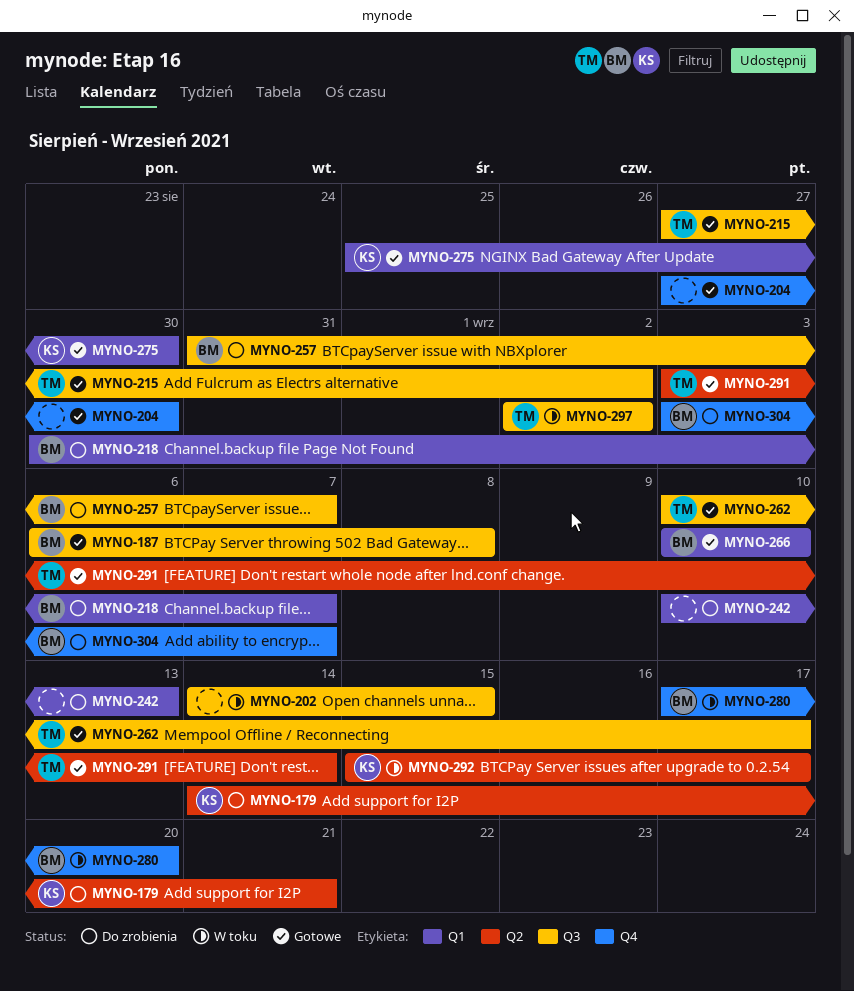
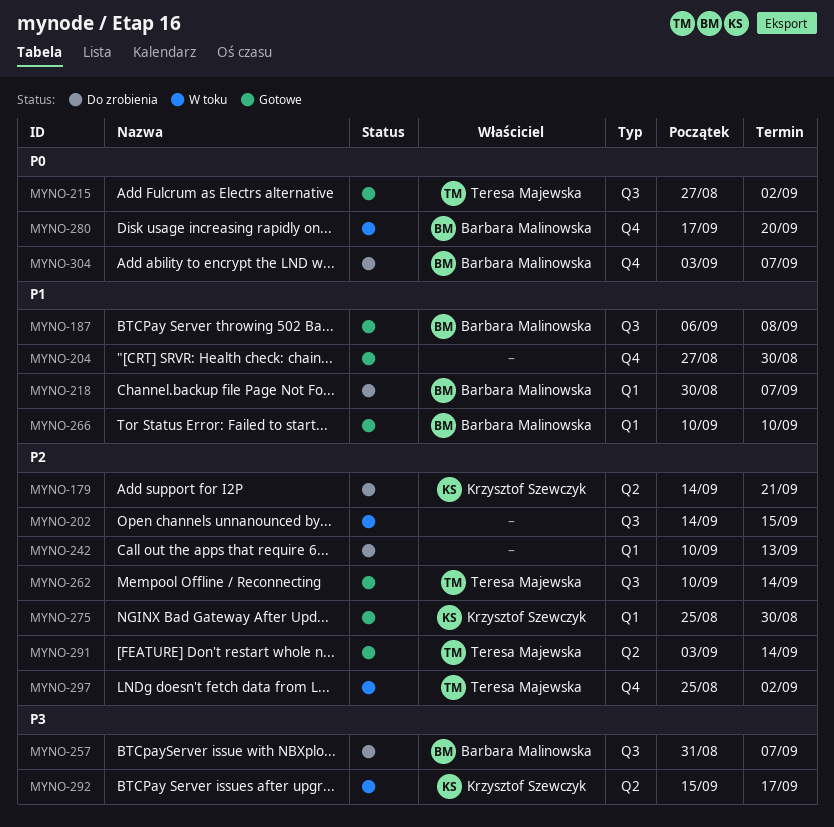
MYNO-262, due: Sep 17 -> Sep 14
MYNO-297, label: Q3 -> Q4
MYNO-297, start: Sep 2 -> Aug 25

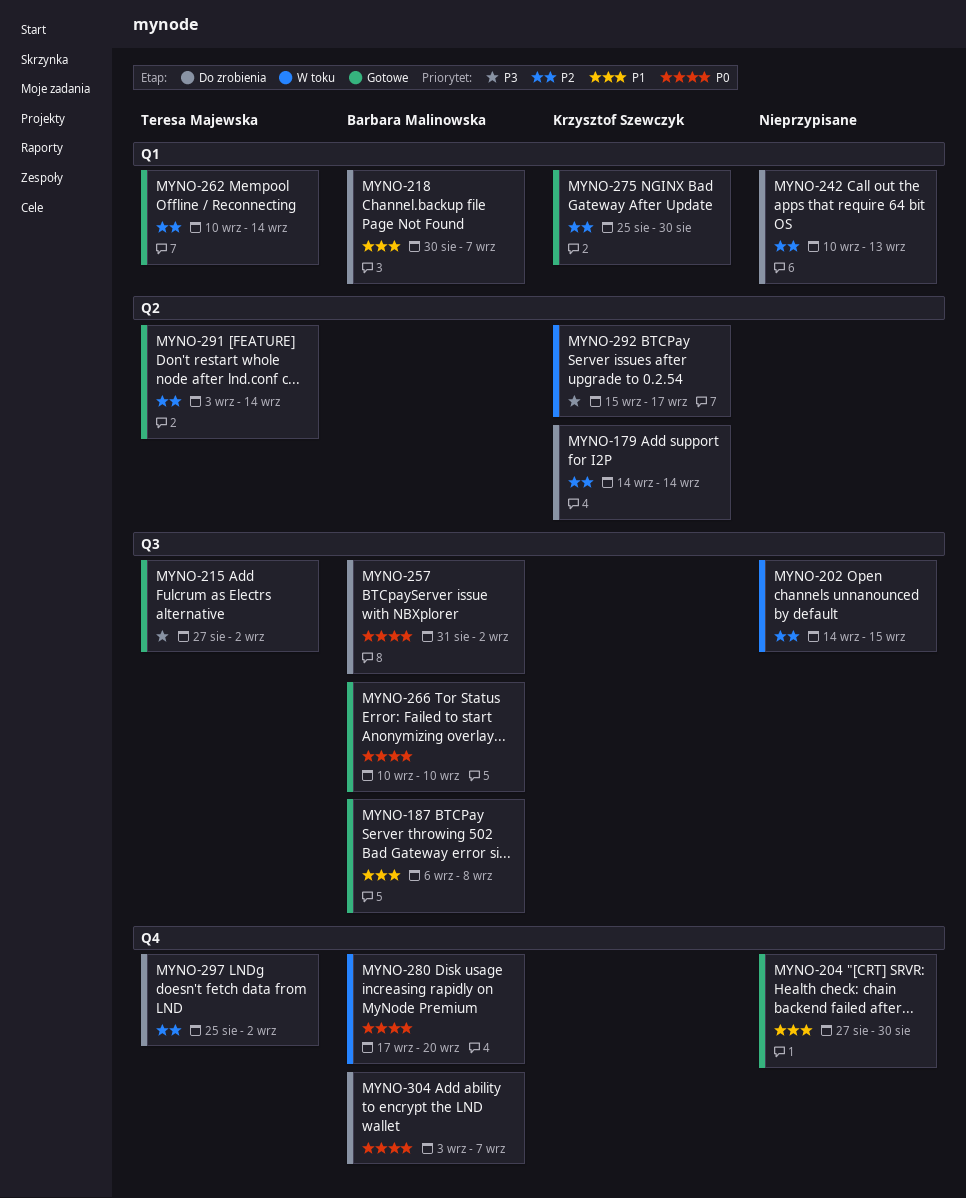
MYNO-179, due: Sep 21 -> Sep 14
MYNO-215, priority: P0 -> P3
MYNO-257, priority: P3 -> P0
MYNO-257, due: Sep 7 -> Sep 2
MYNO-262, label: Q3 -> Q1
MYNO-266, priority: P1 -> P0
MYNO-266, label: Q1 -> Q3
MYNO-297, status: W toku -> Do zrobienia

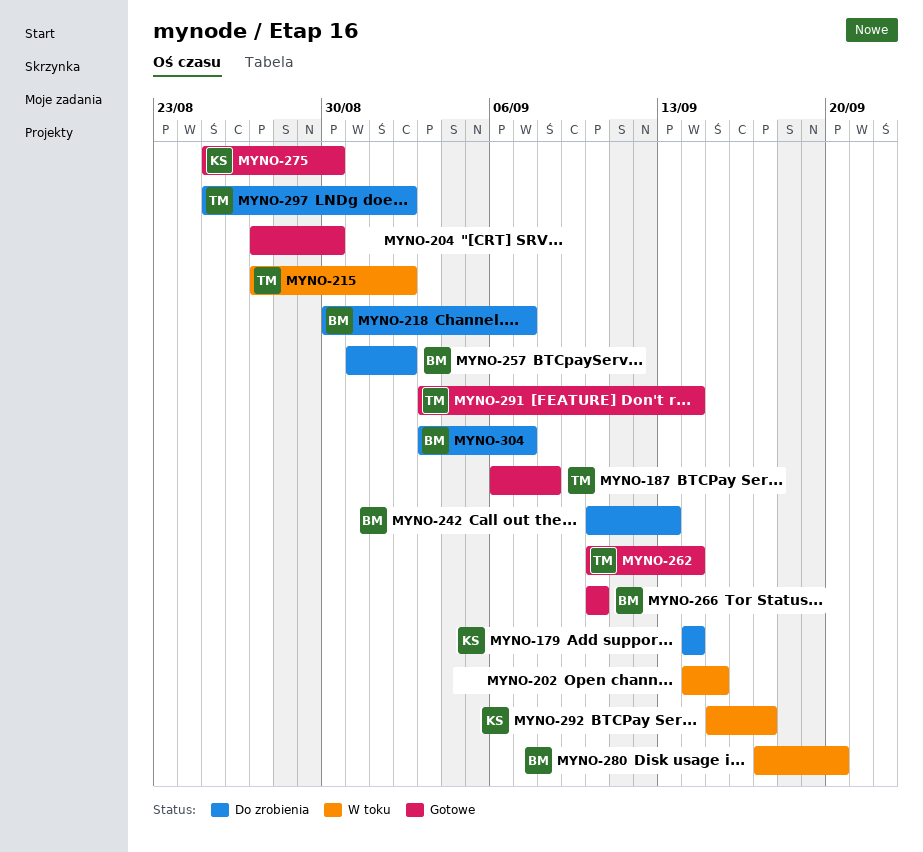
MYNO-187, owner: Barbara Malinowska -> Teresa Majewska
MYNO-215, status: Gotowe -> W toku
MYNO-242, owner: none -> Barbara Malinowska

